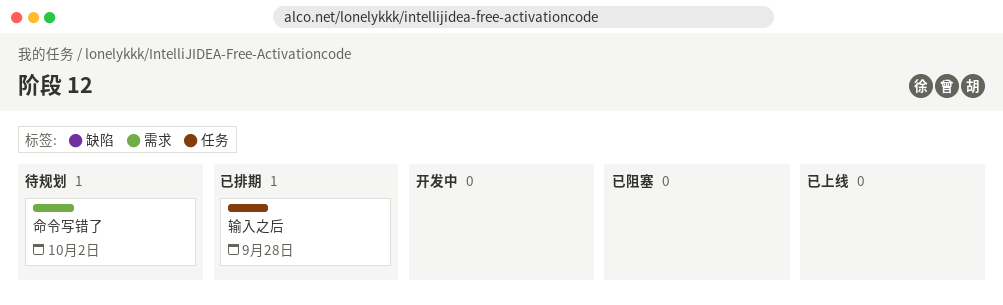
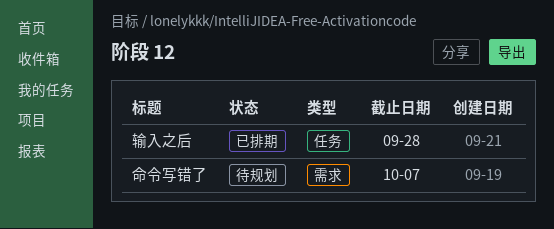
命令写错了, due: Oct 2 -> Oct 7

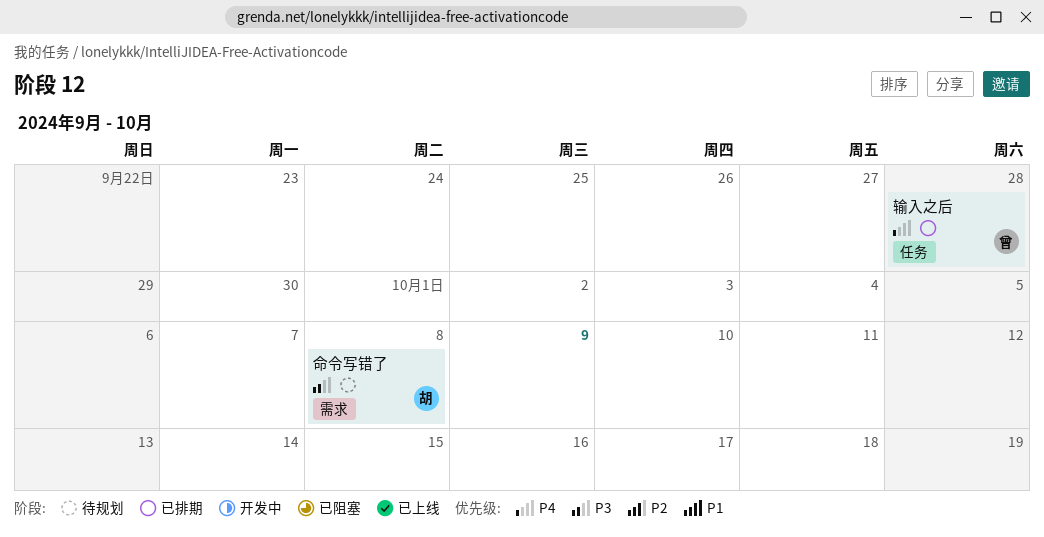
命令写错了, due: Oct 7 -> Oct 8

